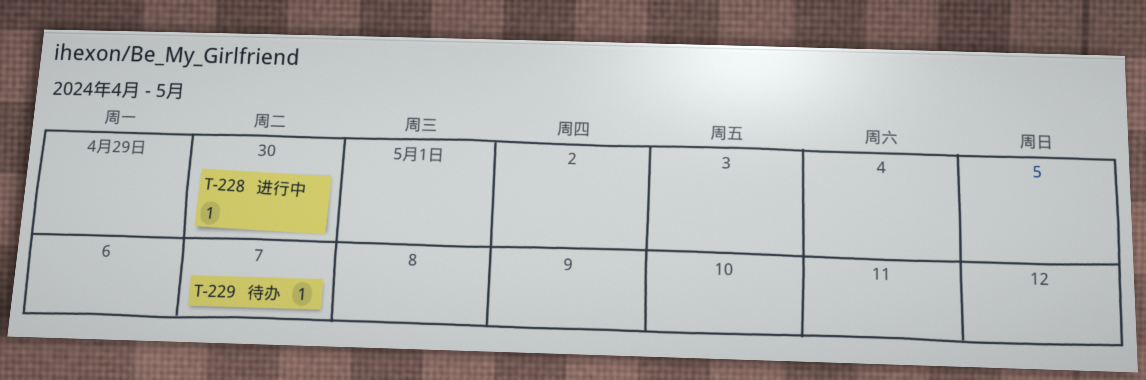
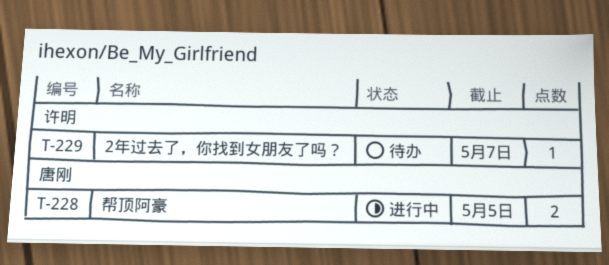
T-228, estimate: 1 -> 2
T-228, due: Apr 30 -> May 5

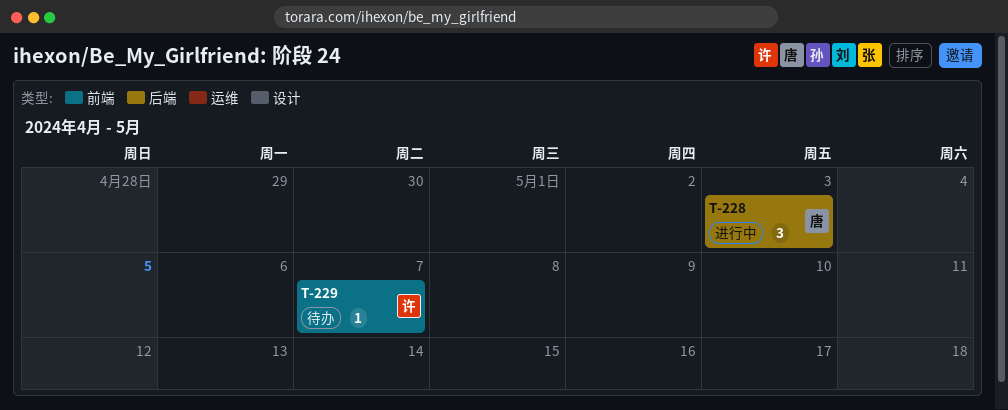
T-228, estimate: 2 -> 3
T-228, due: May 5 -> May 3

